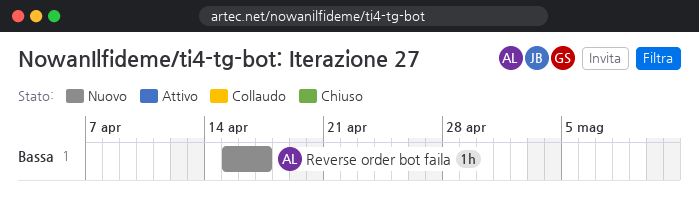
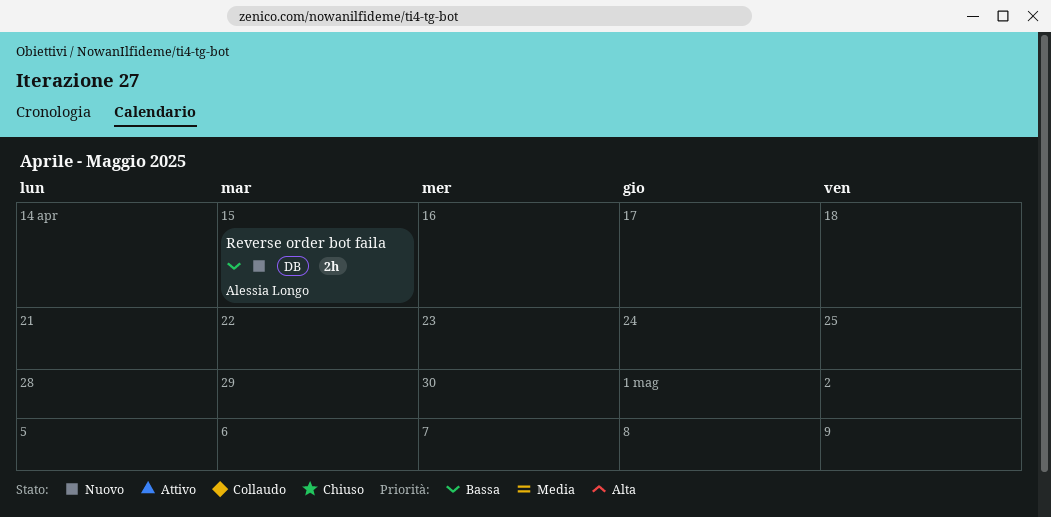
Reverse order bot faila, estimate: 1h -> 2h
Reverse order bot faila, due: Apr 17 -> Apr 15

